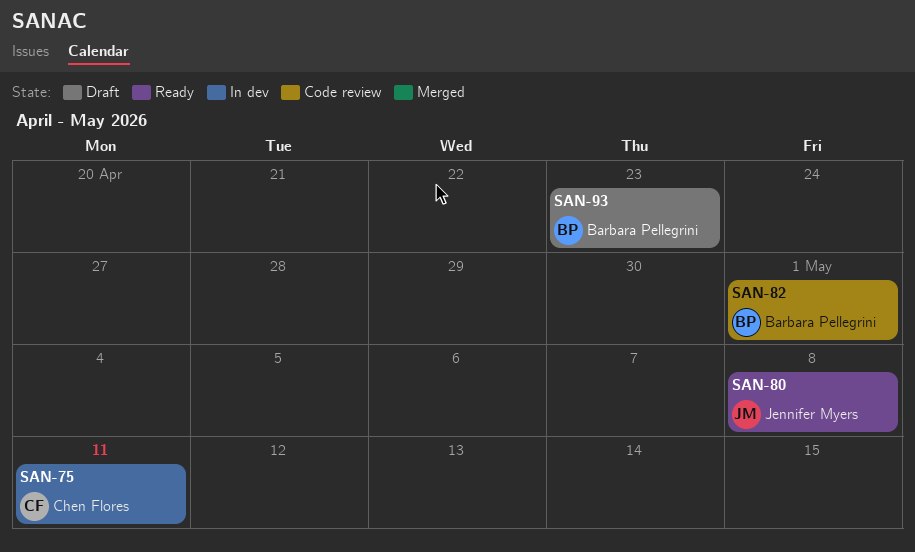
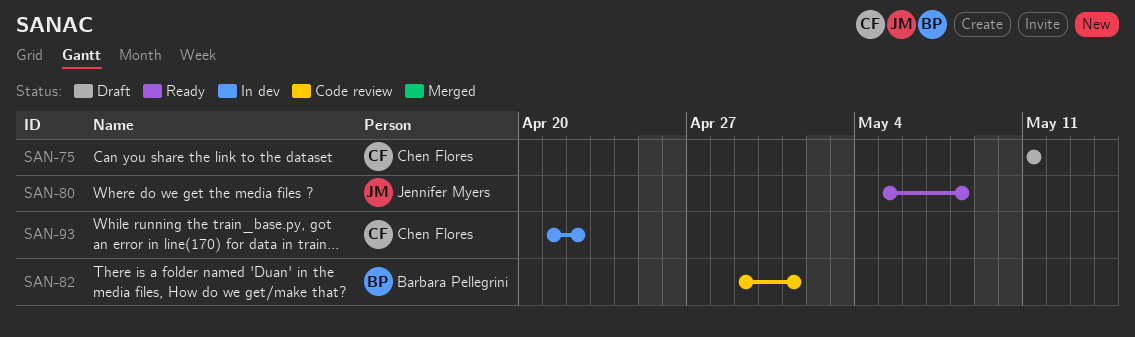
SAN-75, status: In dev -> Draft
SAN-93, status: Draft -> In dev
SAN-93, owner: Barbara Pellegrini -> Chen Flores
SAN-93, due: Apr 23 -> Apr 22

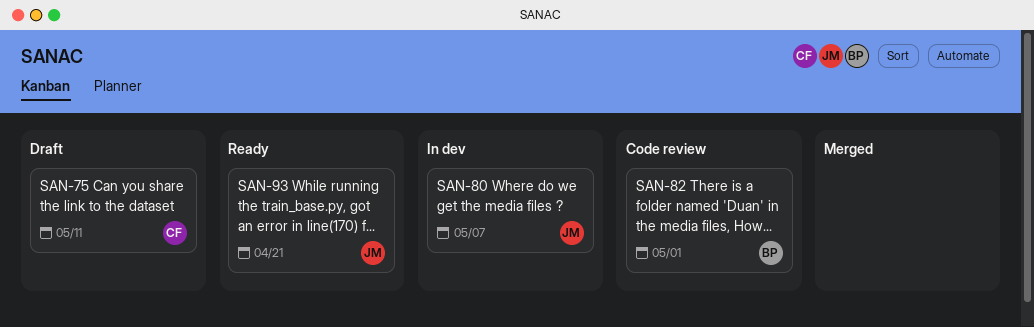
SAN-80, status: Ready -> In dev
SAN-80, due: May 8 -> May 7
SAN-93, status: In dev -> Ready
SAN-93, owner: Chen Flores -> Jennifer Myers
SAN-93, due: Apr 22 -> Apr 21

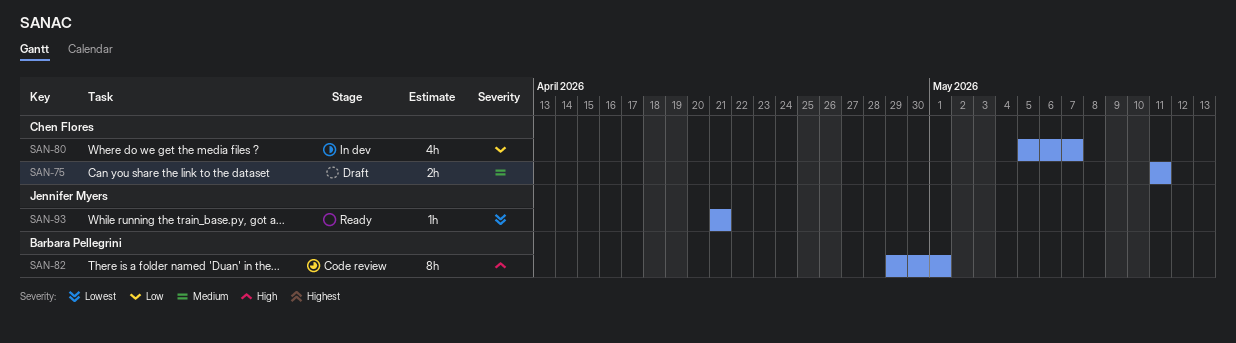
SAN-80, owner: Jennifer Myers -> Chen Flores

